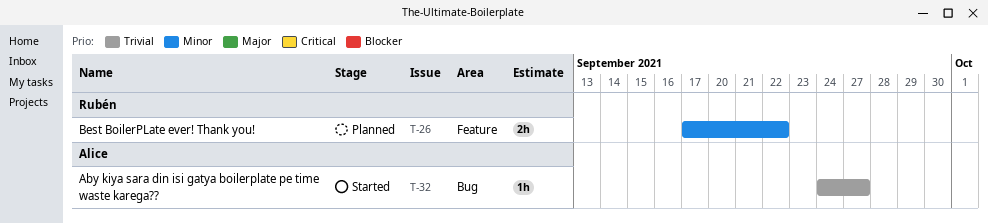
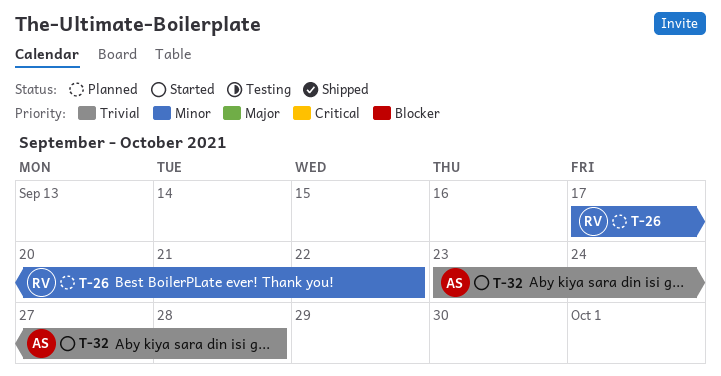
T-32, start: Sep 24 -> Sep 23
T-32, due: Sep 27 -> Sep 28

